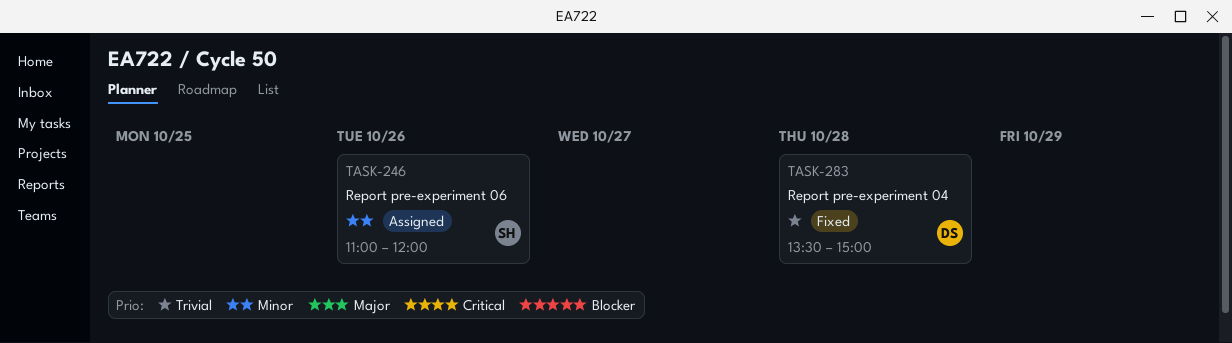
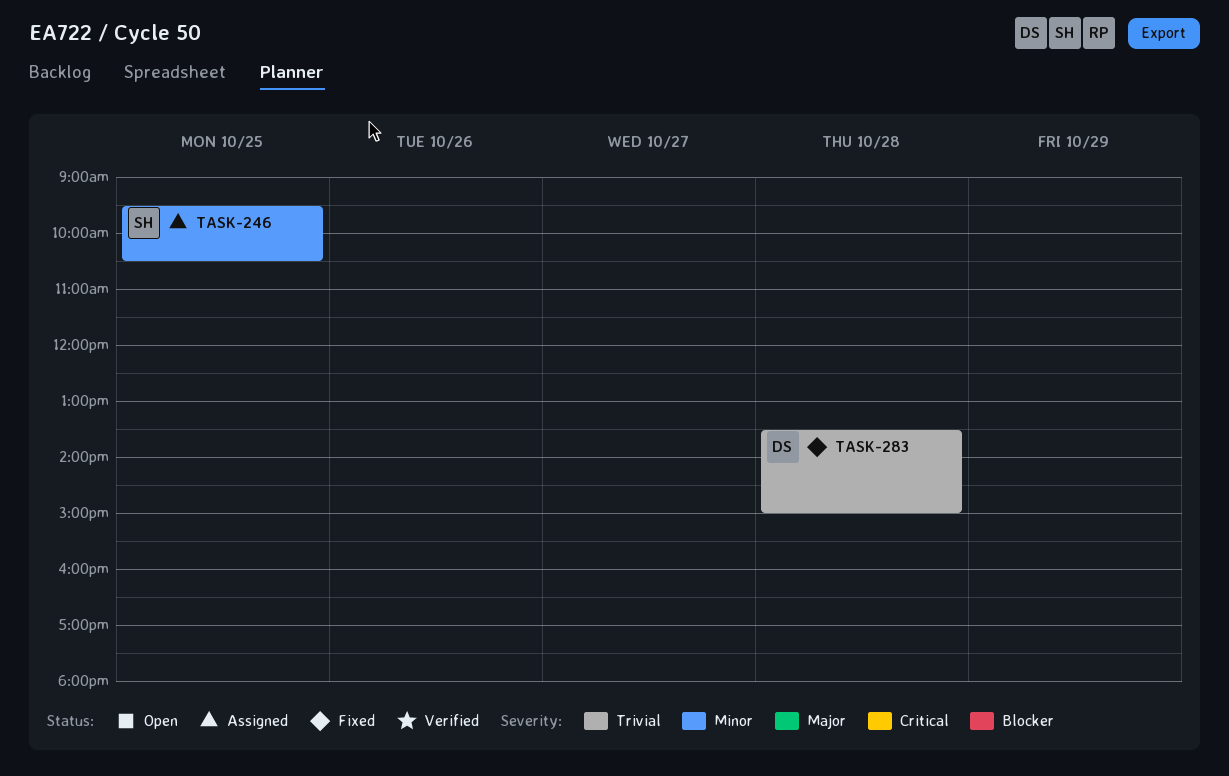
TASK-246, day: Oct 26 -> Oct 25
TASK-246, begins: 11:00 -> 09:30
TASK-246, ends: 12:00 -> 10:30

